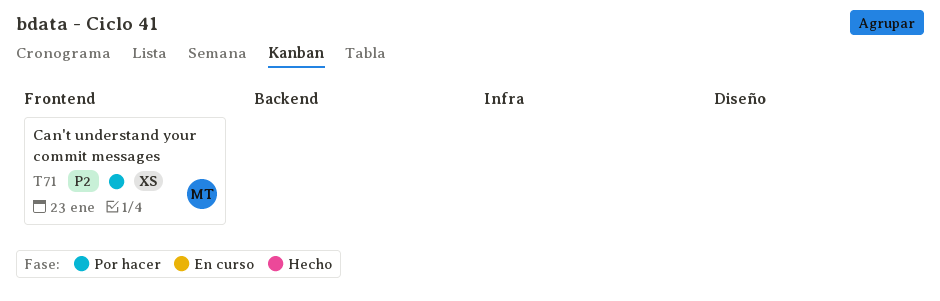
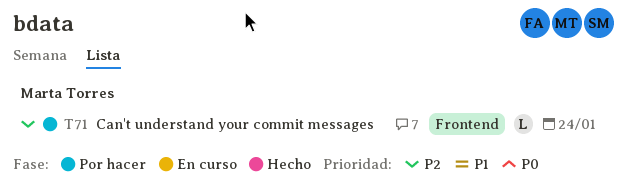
T71, estimate: XS -> L
T71, due: Jan 23 -> Jan 24

